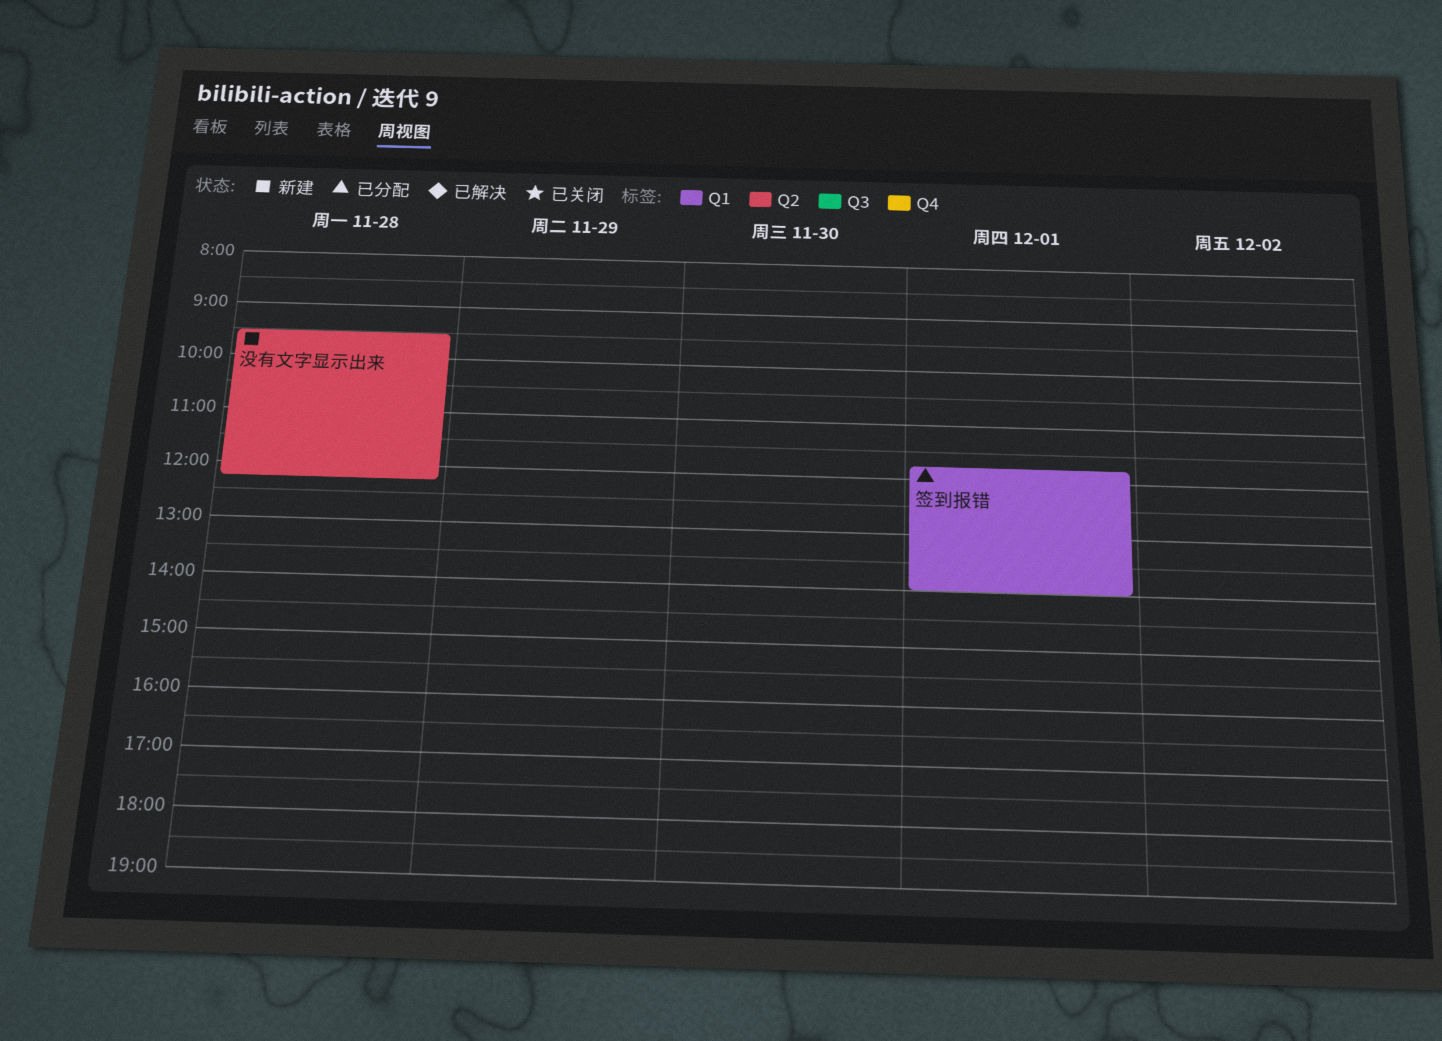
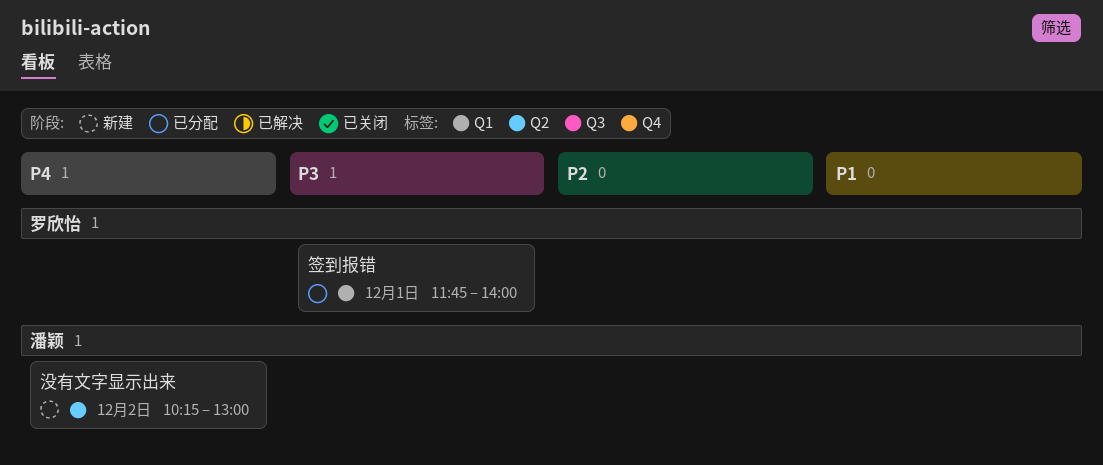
没有文字显示出来, day: Nov 28 -> Dec 2
没有文字显示出来, begins: 09:30 -> 10:15
没有文字显示出来, ends: 12:15 -> 13:00

